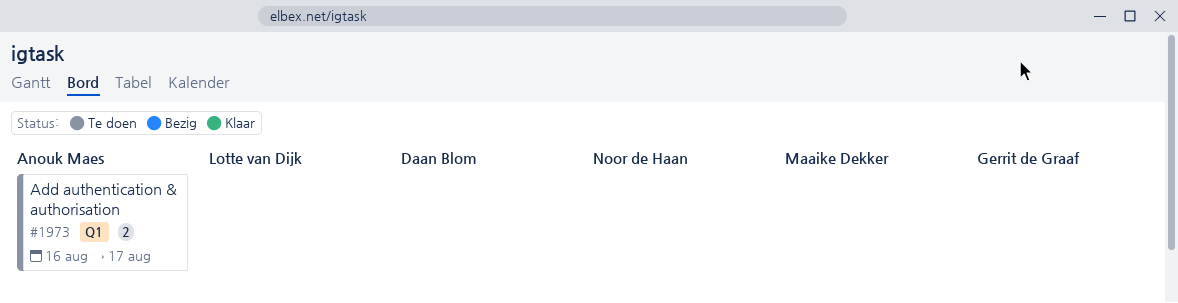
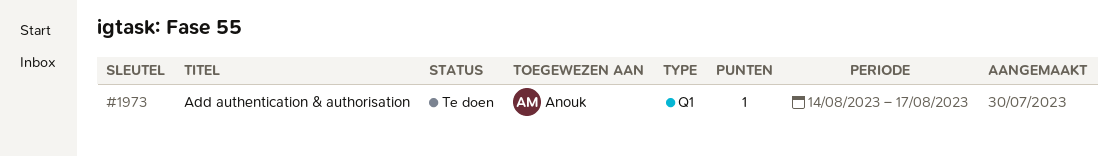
#1973, estimate: 2 -> 1
#1973, start: Aug 16 -> Aug 14

